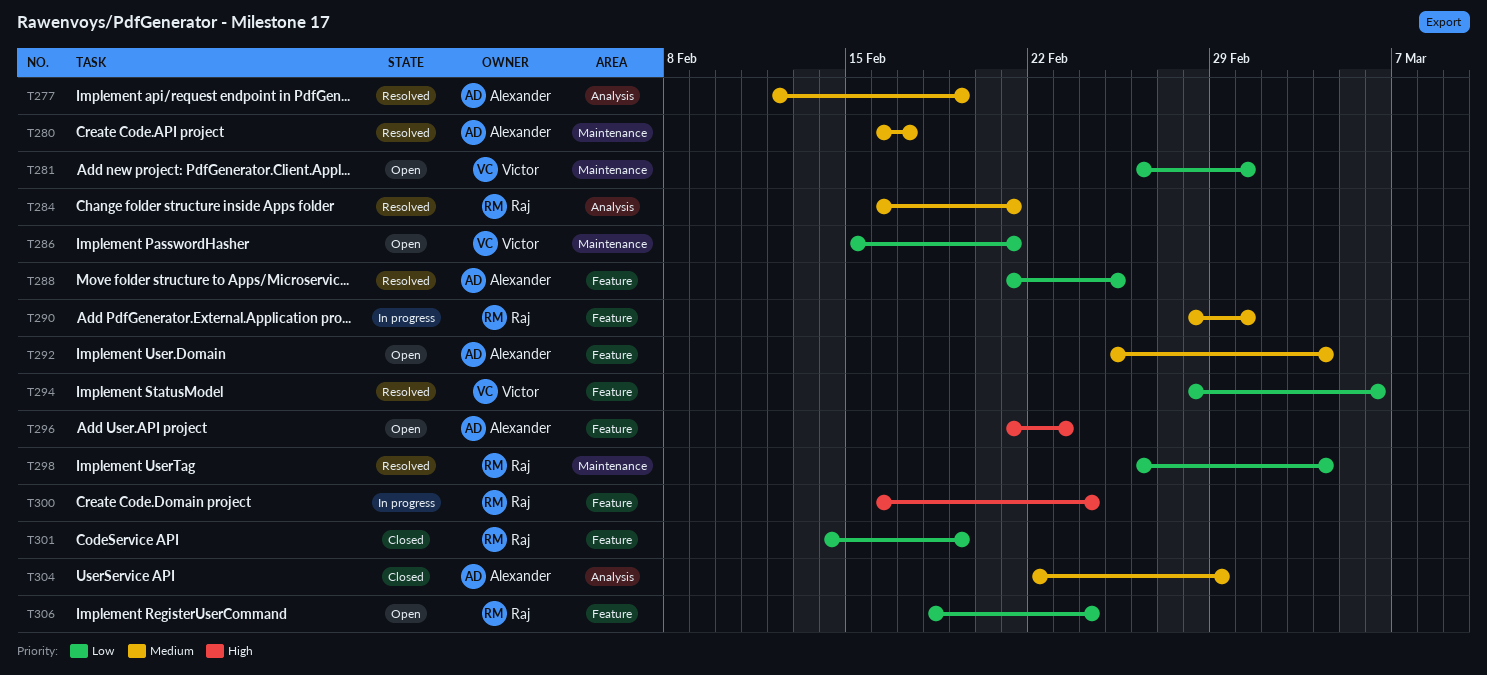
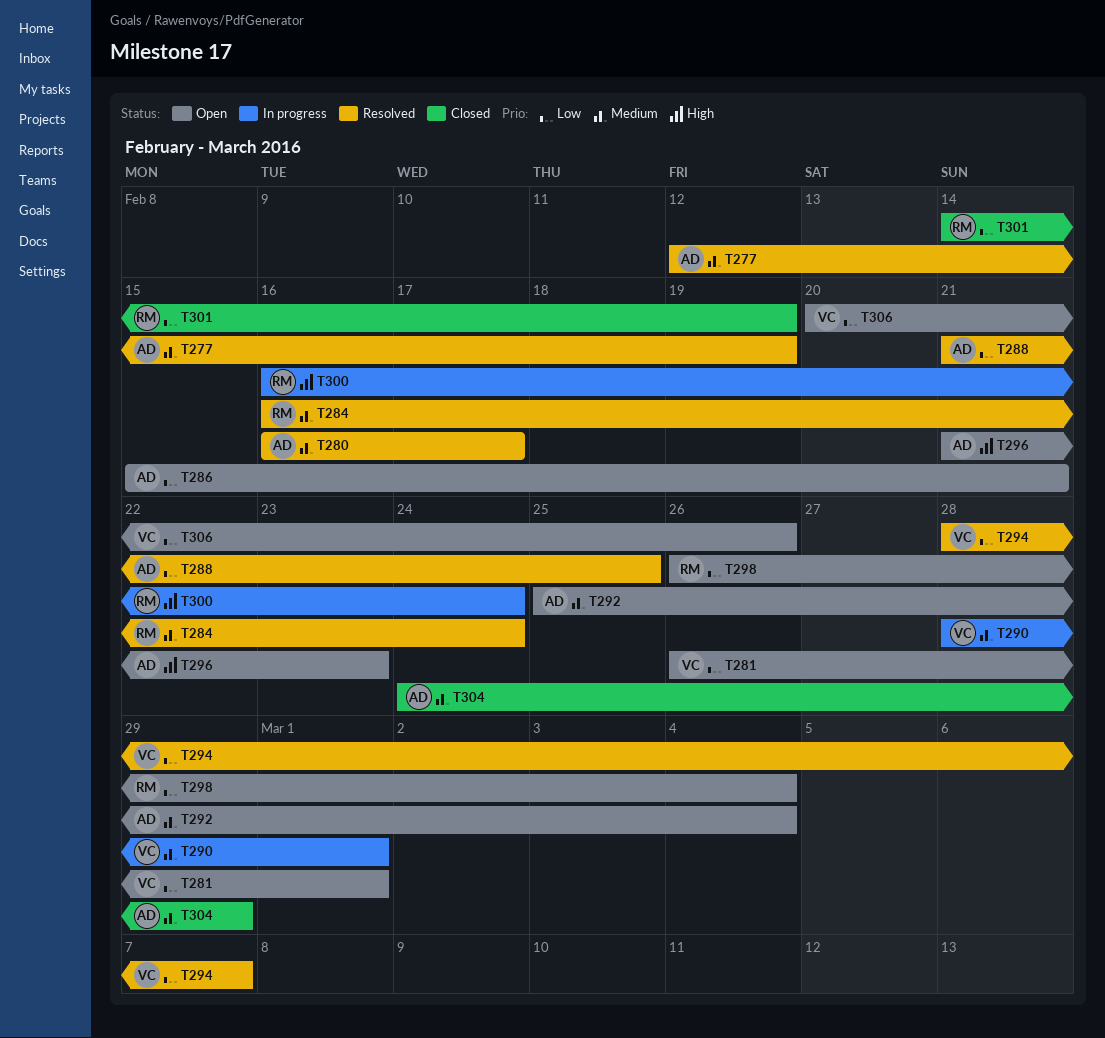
T284, due: Feb 21 -> Feb 24
T286, owner: Victor -> Alexander
T290, owner: Raj -> Victor
T294, due: Mar 6 -> Mar 7
T298, status: Resolved -> Open
T304, start: Feb 22 -> Feb 24
T306, owner: Raj -> Victor
T306, start: Feb 18 -> Feb 20
T306, due: Feb 24 -> Feb 26

